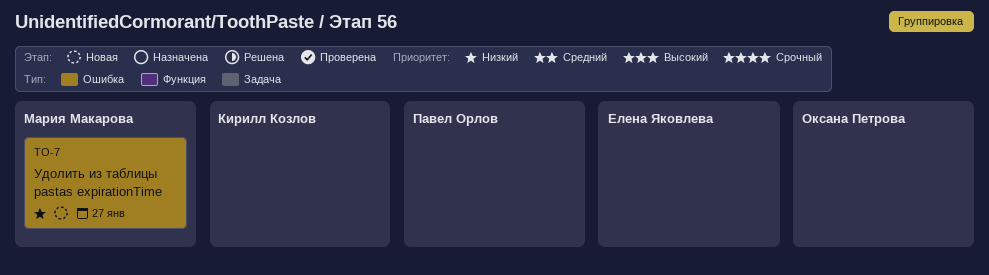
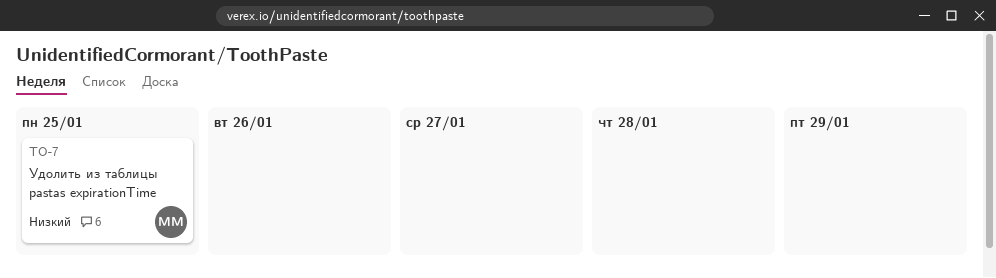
TO-7, due: Jan 27 -> Jan 25

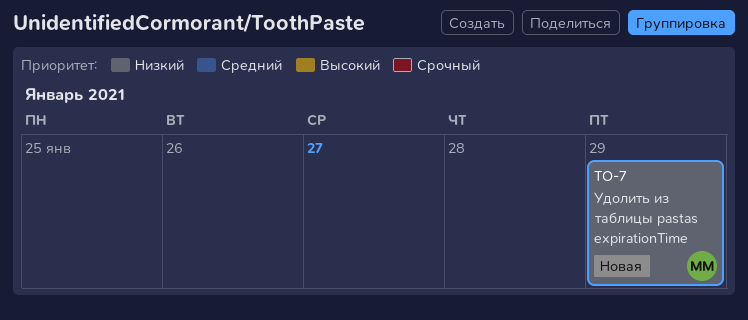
TO-7, due: Jan 25 -> Jan 29

